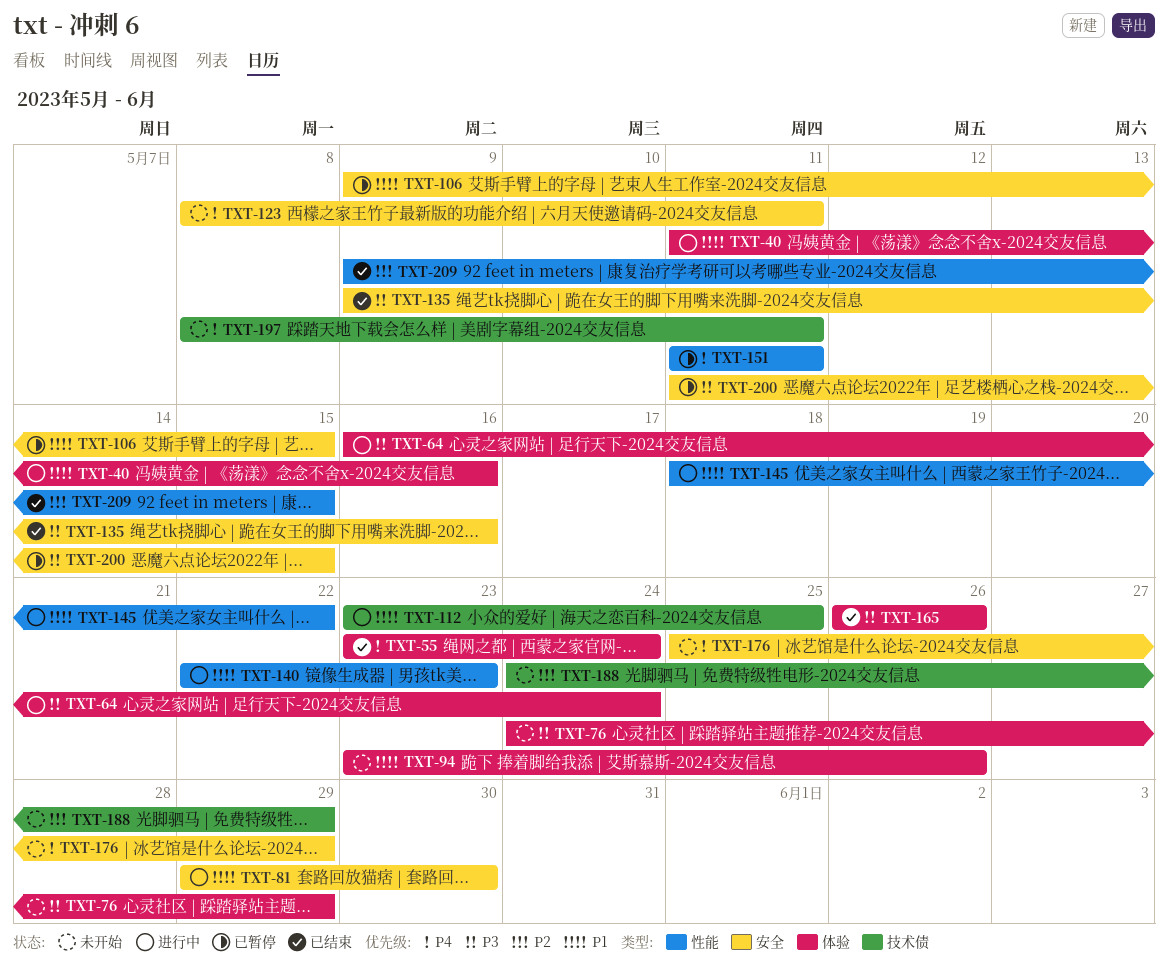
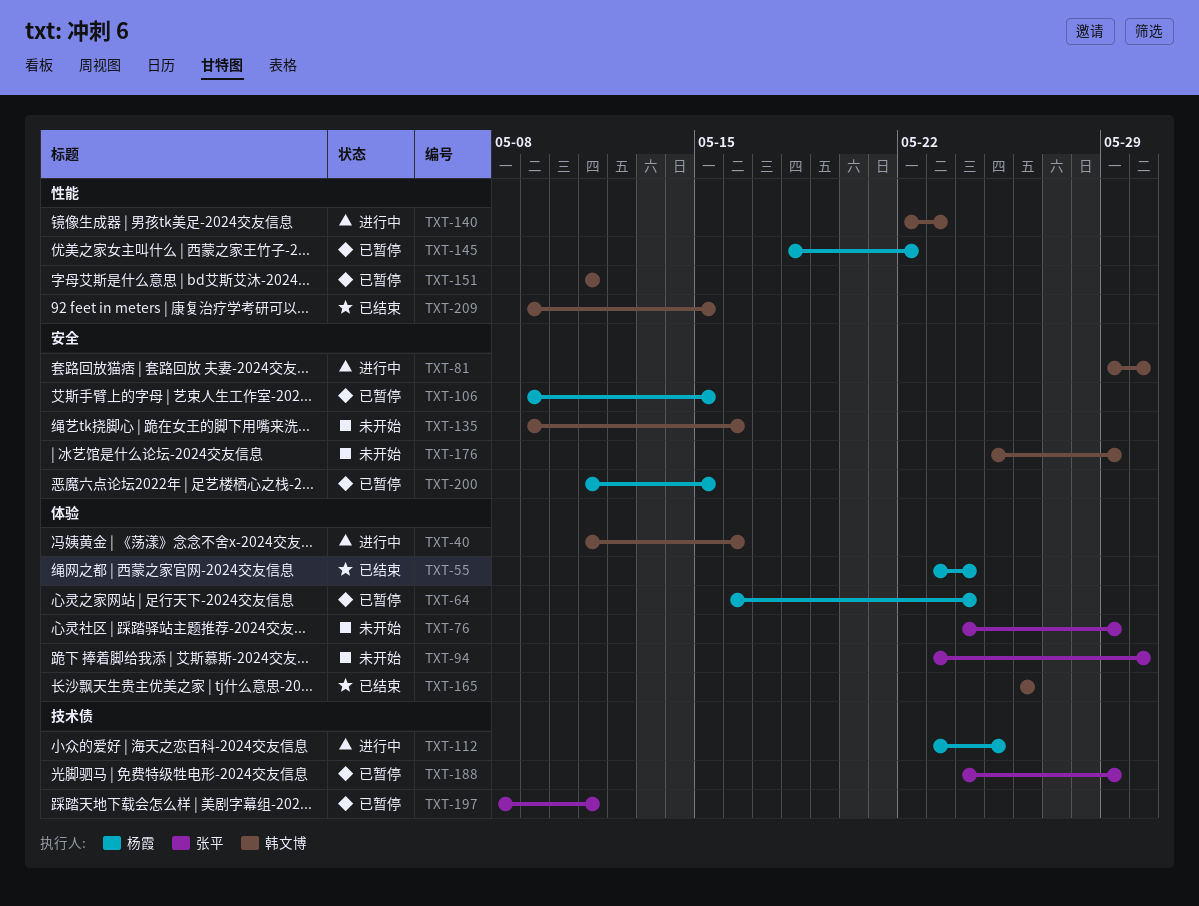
TXT-64, status: 进行中 -> 已暂停
TXT-94, due: May 26 -> May 30
TXT-123: present -> none
TXT-135, status: 已结束 -> 未开始
TXT-145, status: 进行中 -> 已暂停
TXT-188, status: 未开始 -> 已暂停
TXT-197, status: 未开始 -> 已暂停

